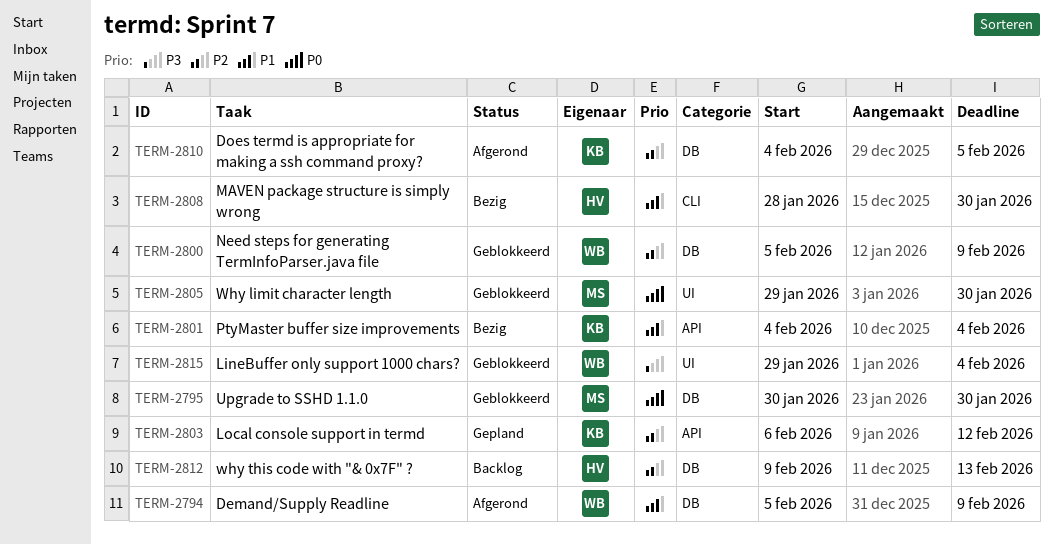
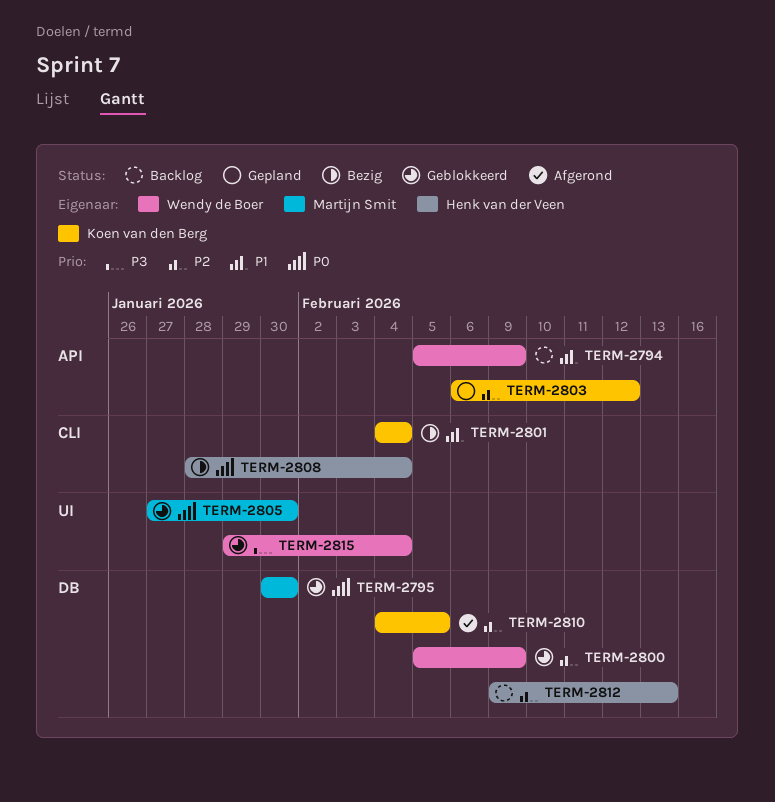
TERM-2794, status: Afgerond -> Backlog
TERM-2794, label: DB -> API
TERM-2801, label: API -> CLI
TERM-2805, start: Jan 29 -> Jan 27
TERM-2808, priority: P1 -> P0
TERM-2808, due: Jan 30 -> Feb 4

